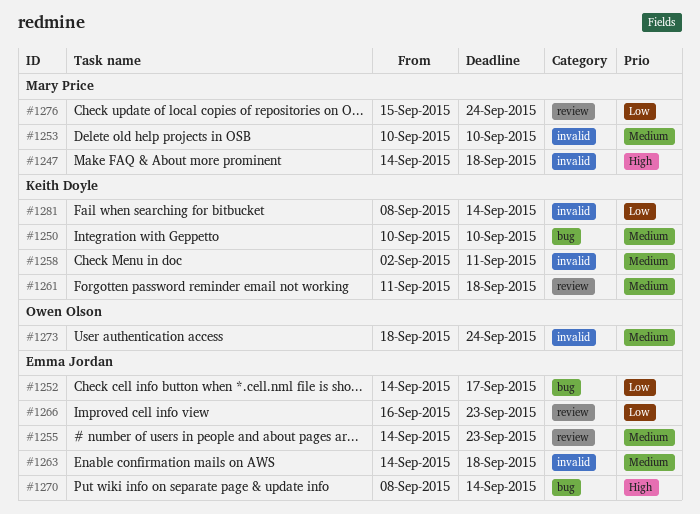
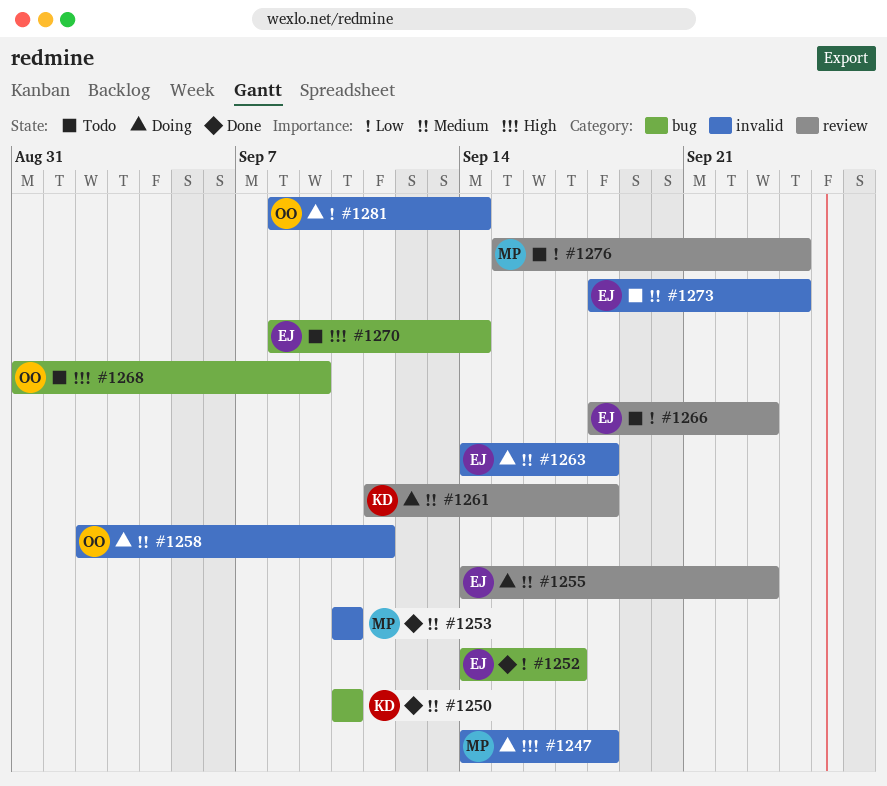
#1258, owner: Keith Doyle -> Owen Olson
#1266, start: Sep 16 -> Sep 18
#1268: none -> present
#1273, owner: Owen Olson -> Emma Jordan
#1281, owner: Keith Doyle -> Owen Olson

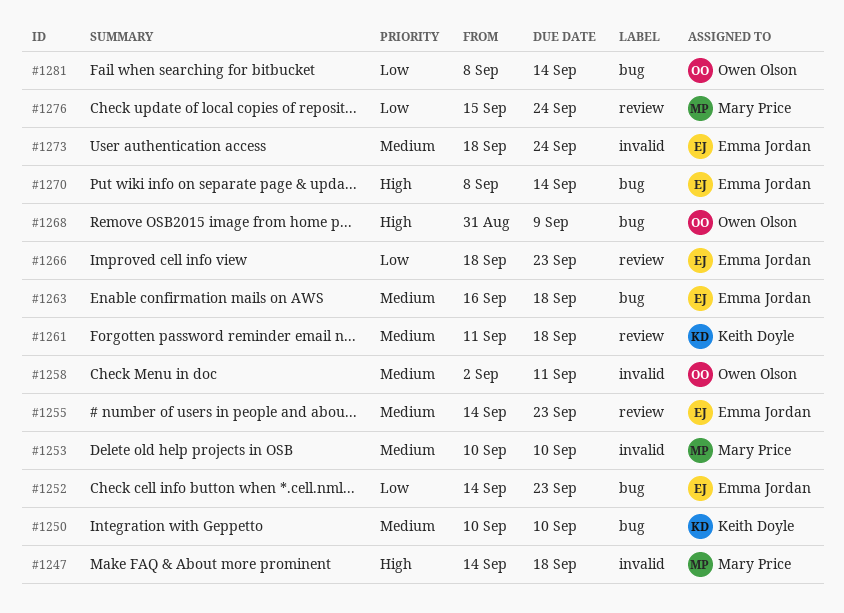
#1252, due: Sep 17 -> Sep 23
#1263, label: invalid -> bug
#1263, start: Sep 14 -> Sep 16
#1281, label: invalid -> bug

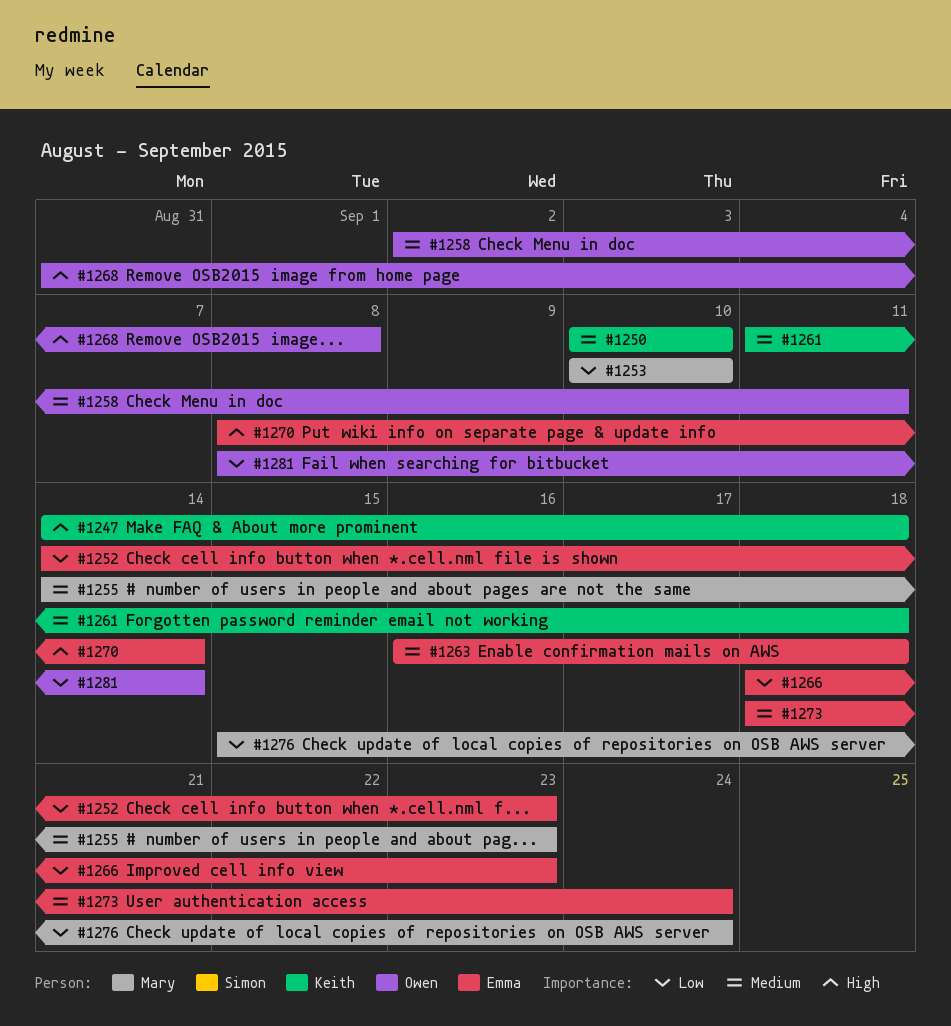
#1247, owner: Mary Price -> Keith Doyle
#1253, priority: Medium -> Low
#1255, owner: Emma Jordan -> Mary Price
#1268, due: Sep 9 -> Sep 8

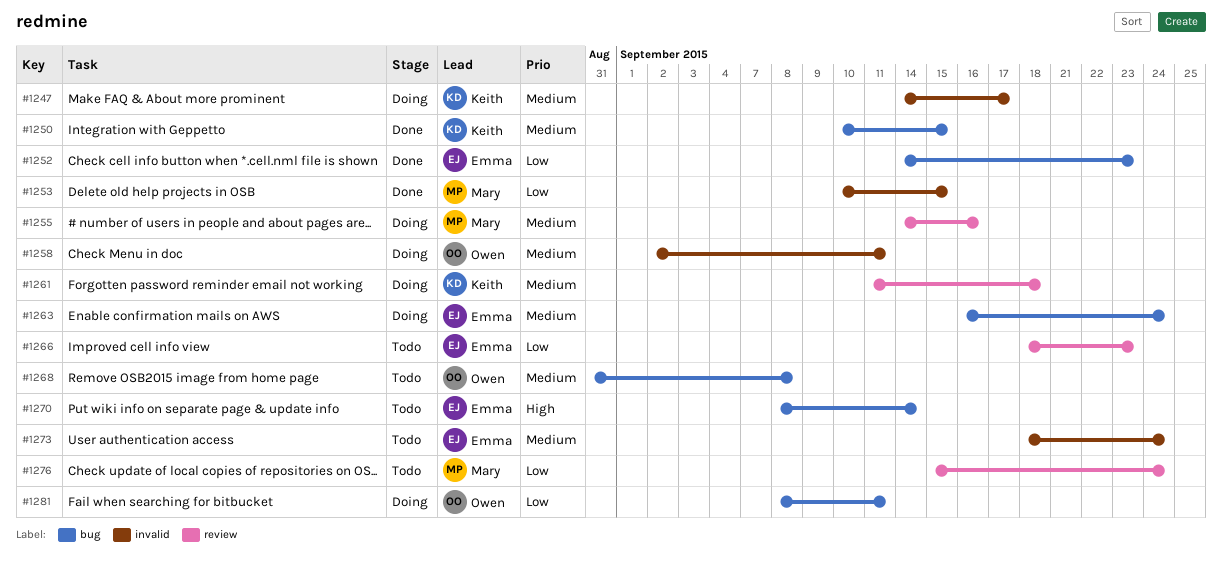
#1247, priority: High -> Medium
#1247, due: Sep 18 -> Sep 17
#1250, due: Sep 10 -> Sep 15
#1253, due: Sep 10 -> Sep 15
#1255, due: Sep 23 -> Sep 16
#1263, due: Sep 18 -> Sep 24
#1268, priority: High -> Medium
#1281, due: Sep 14 -> Sep 11

